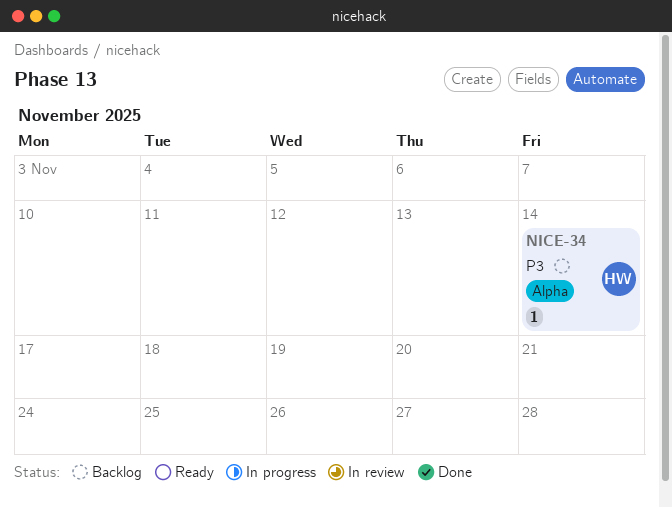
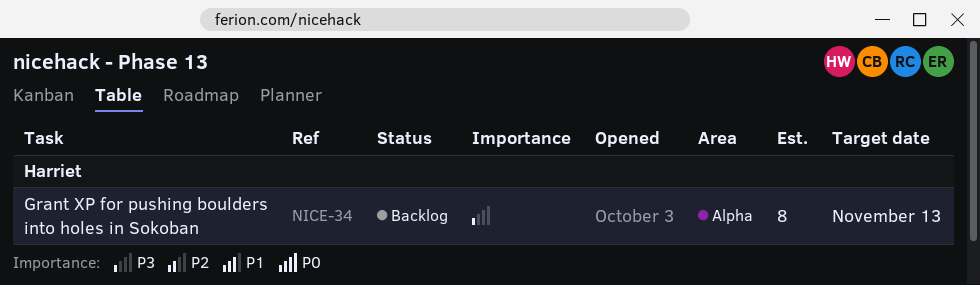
NICE-34, estimate: 1 -> 8
NICE-34, due: Nov 14 -> Nov 13

